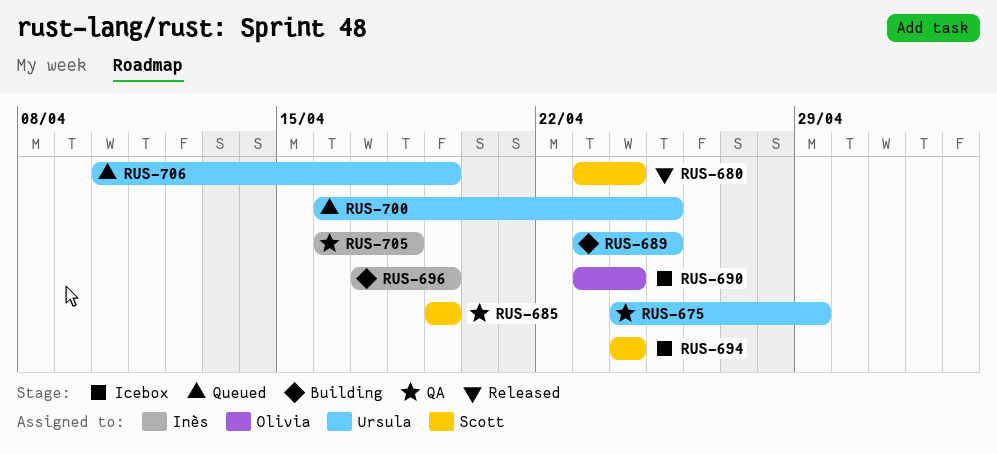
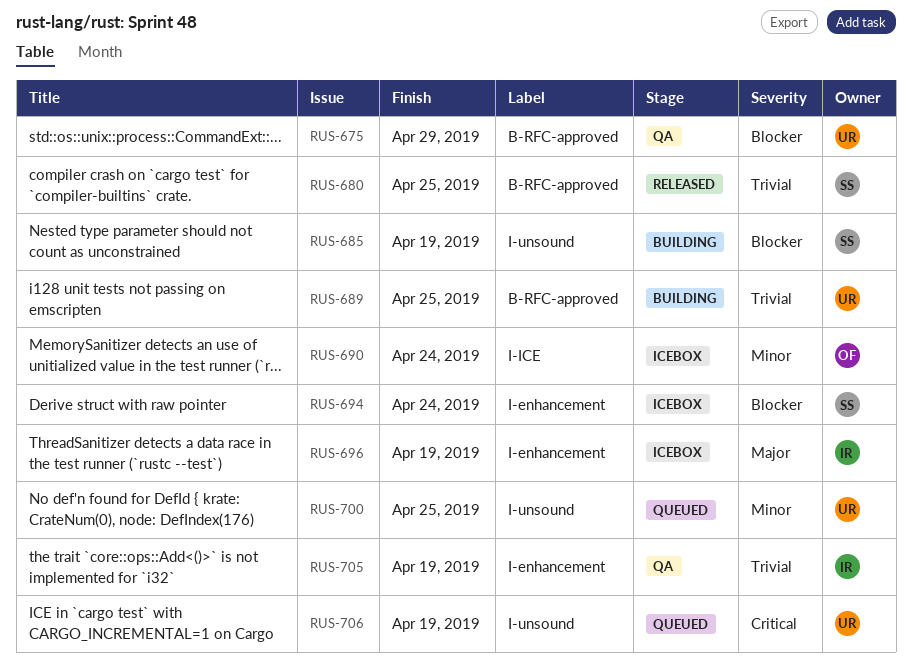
RUS-680, due: Apr 24 -> Apr 25
RUS-685, status: QA -> Building
RUS-696, status: Building -> Icebox
RUS-705, due: Apr 18 -> Apr 19

